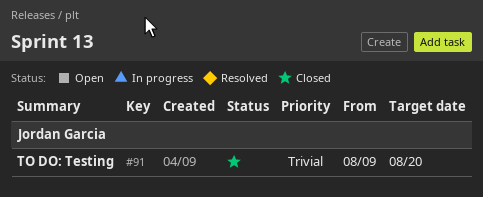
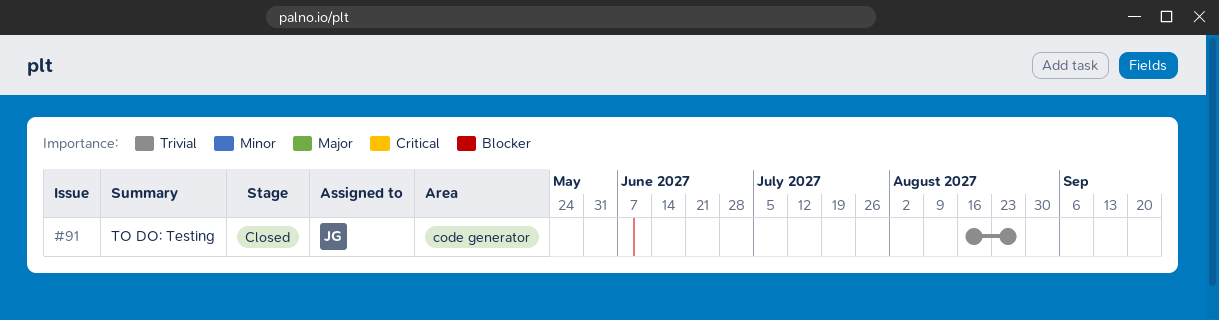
#91, start: Aug 9 -> Aug 16
#91, due: Aug 20 -> Aug 27

